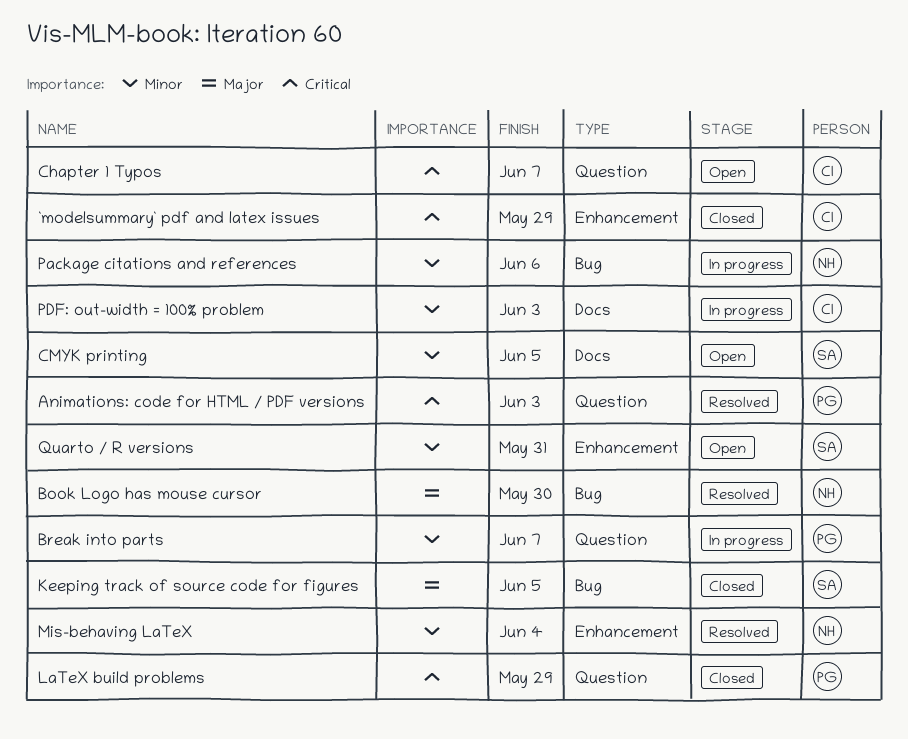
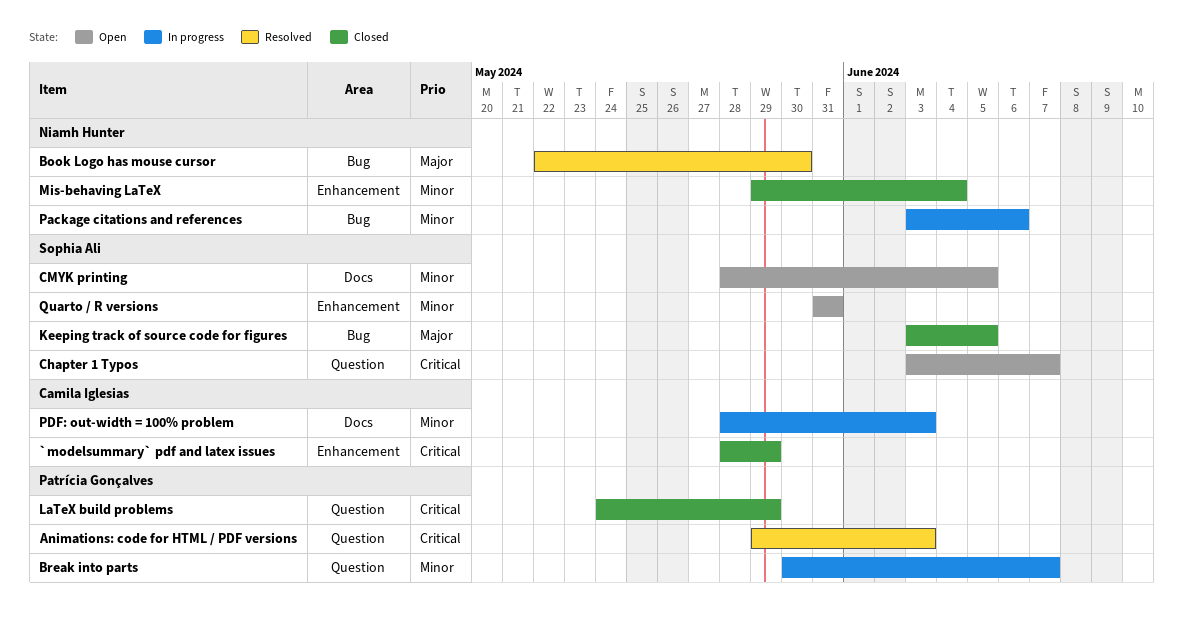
Chapter 1 Typos, owner: Camila Iglesias -> Sophia Ali
Mis-behaving LaTeX, status: Resolved -> Closed

